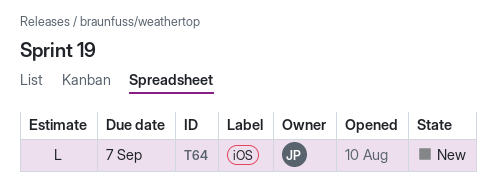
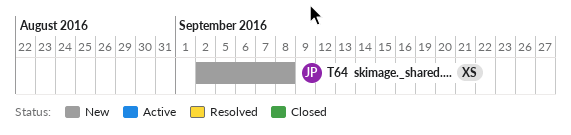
T64, estimate: L -> XS
T64, due: Sep 7 -> Sep 8

